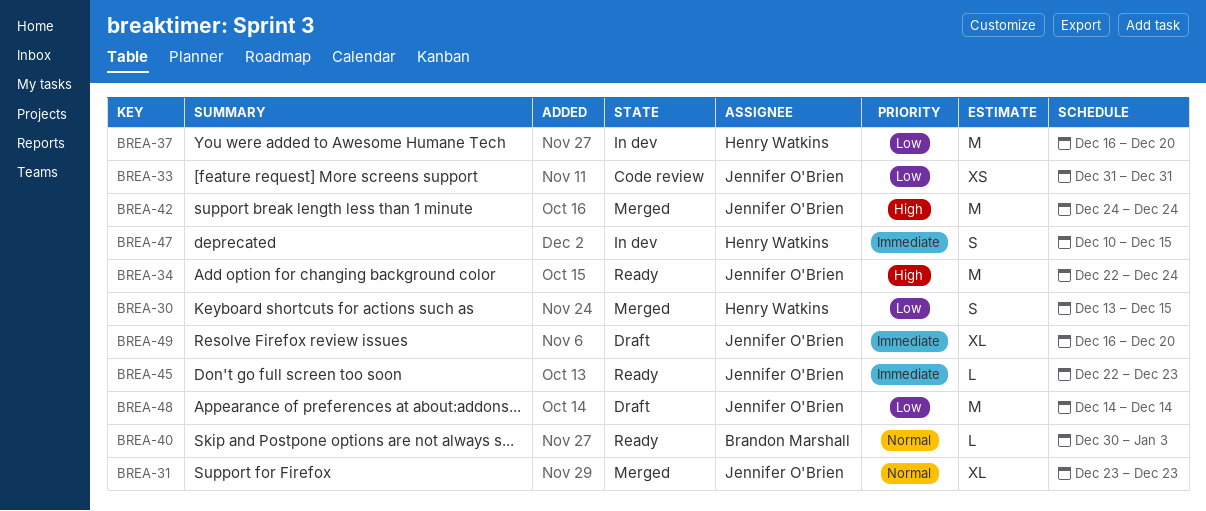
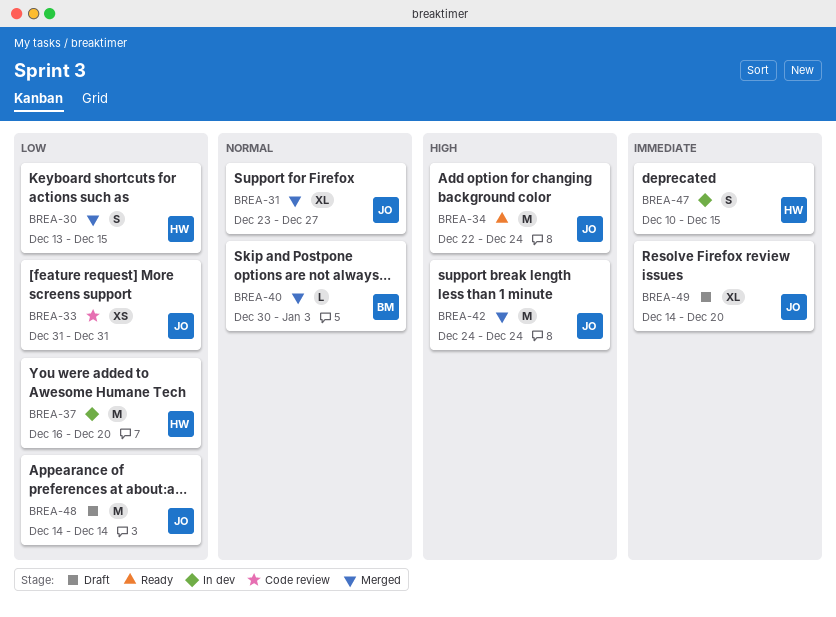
BREA-31, due: Dec 23 -> Dec 27
BREA-40, status: Ready -> Merged
BREA-45: present -> none
BREA-49, start: Dec 16 -> Dec 14

